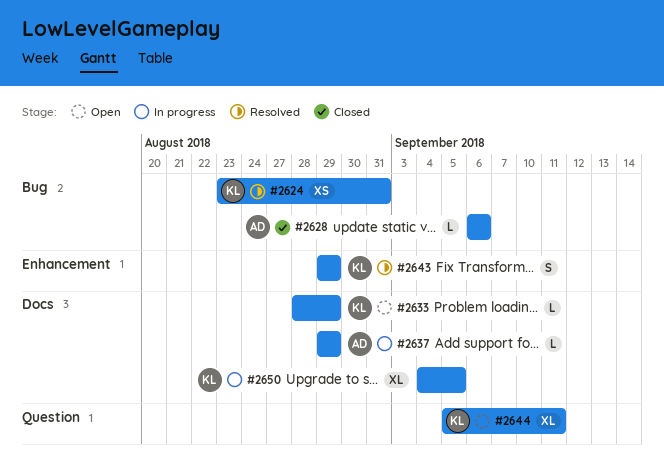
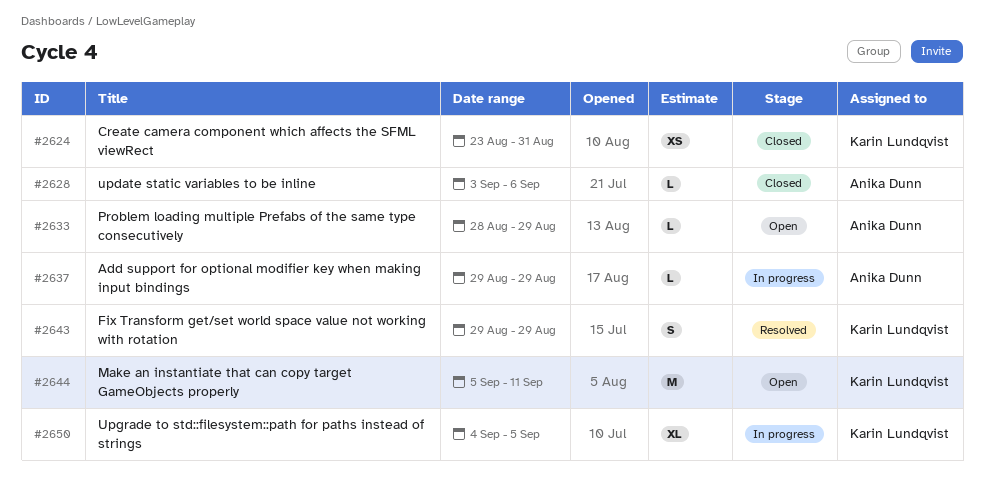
#2624, status: Resolved -> Closed
#2628, start: Sep 6 -> Sep 3
#2633, owner: Karin Lundqvist -> Anika Dunn
#2644, estimate: XL -> M

